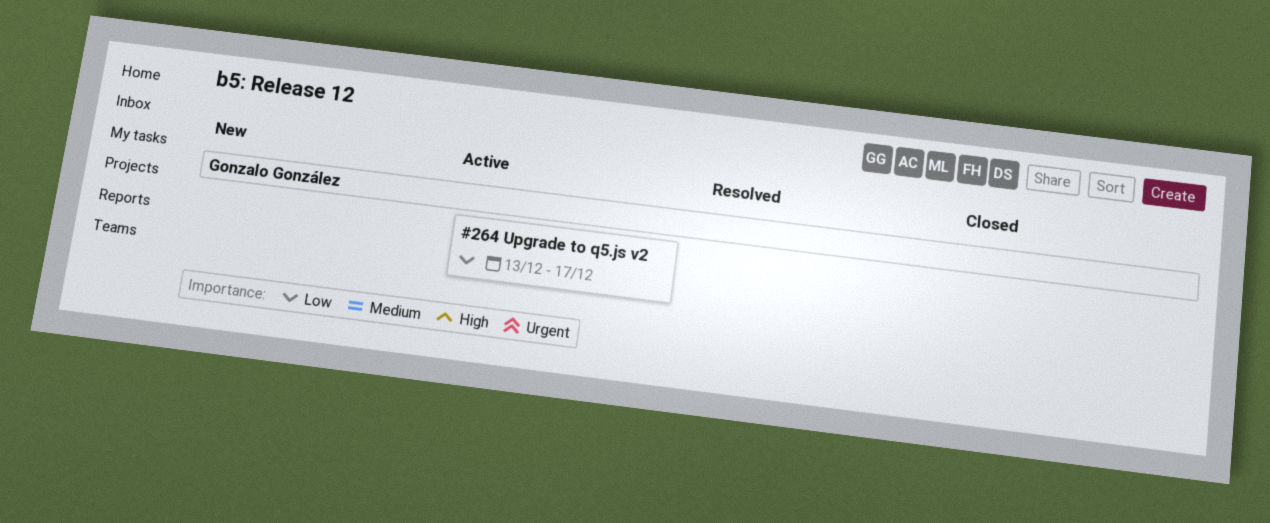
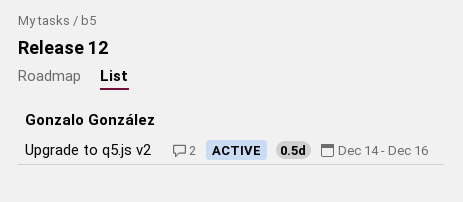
Upgrade to q5.js v2, start: Dec 13 -> Dec 14
Upgrade to q5.js v2, due: Dec 17 -> Dec 16

